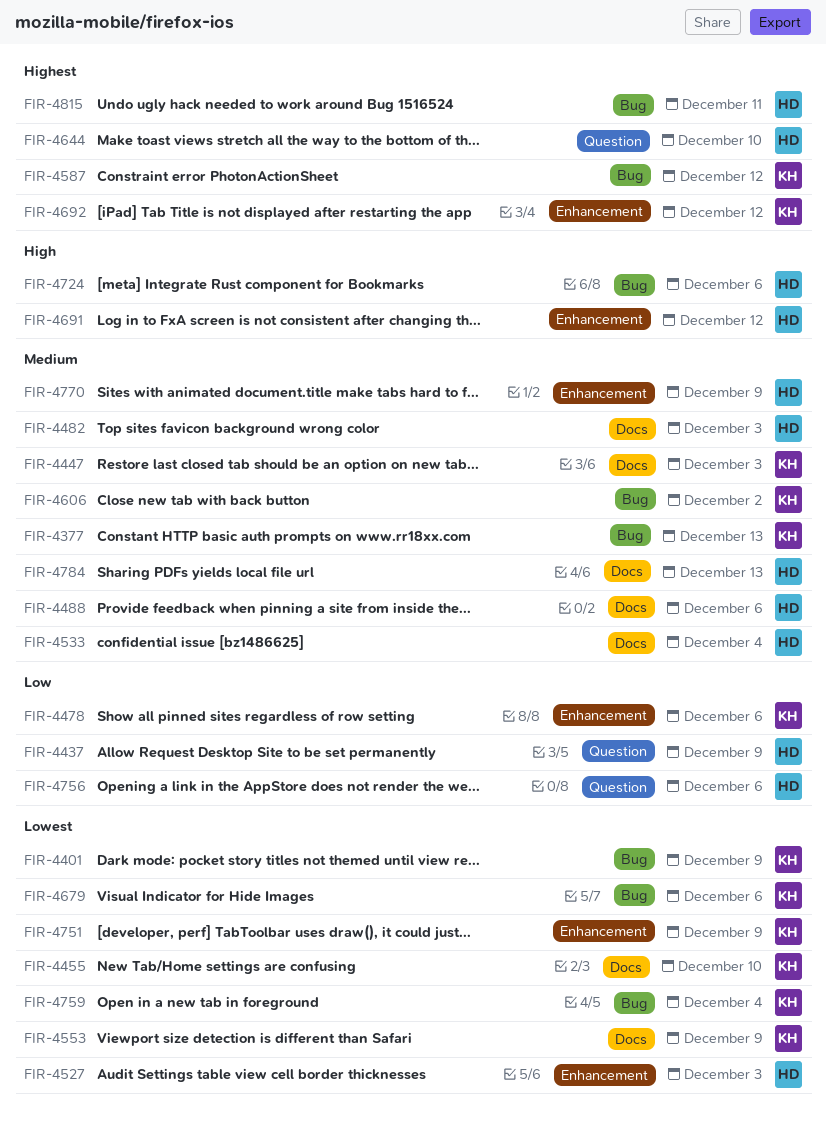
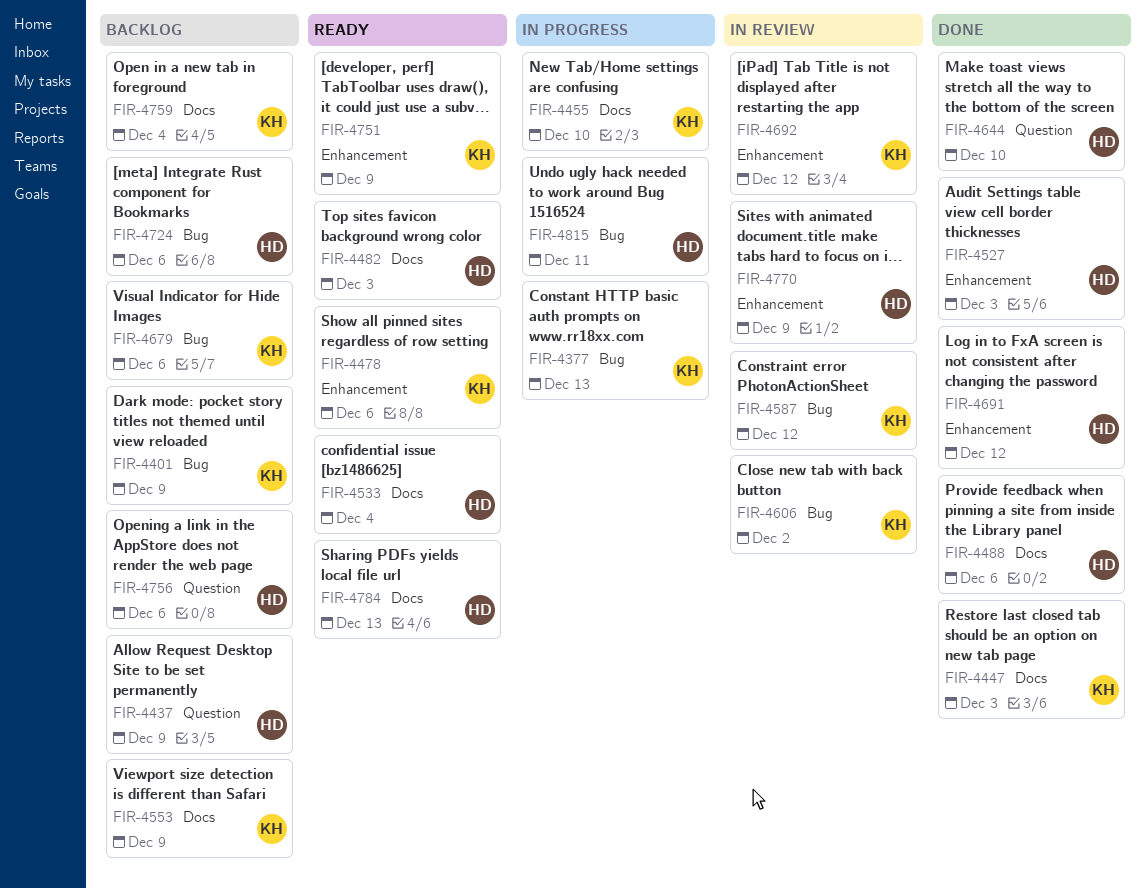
FIR-4759, label: Bug -> Docs

